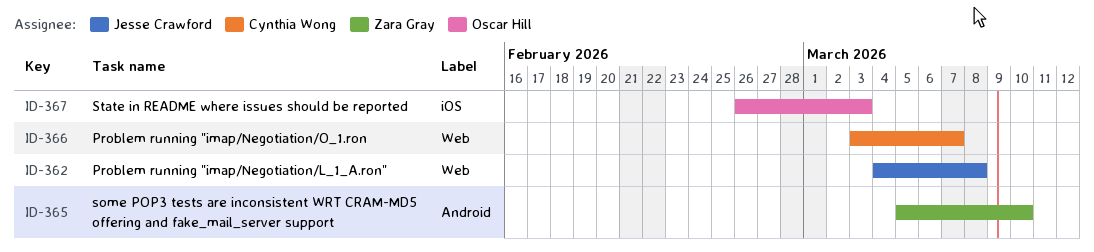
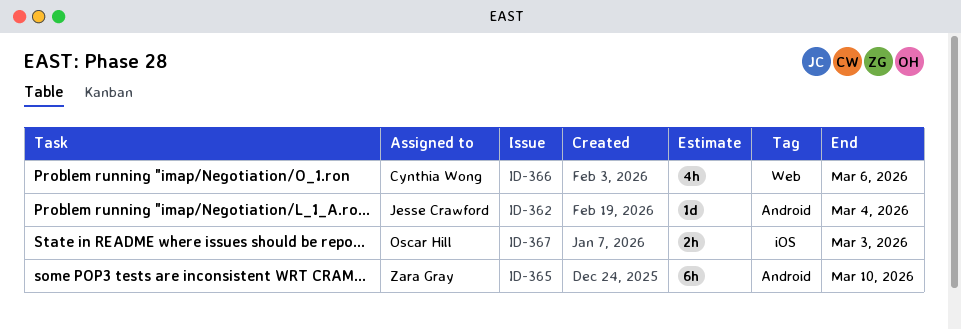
ID-362, label: Web -> Android
ID-362, due: Mar 8 -> Mar 4
ID-366, due: Mar 7 -> Mar 6

